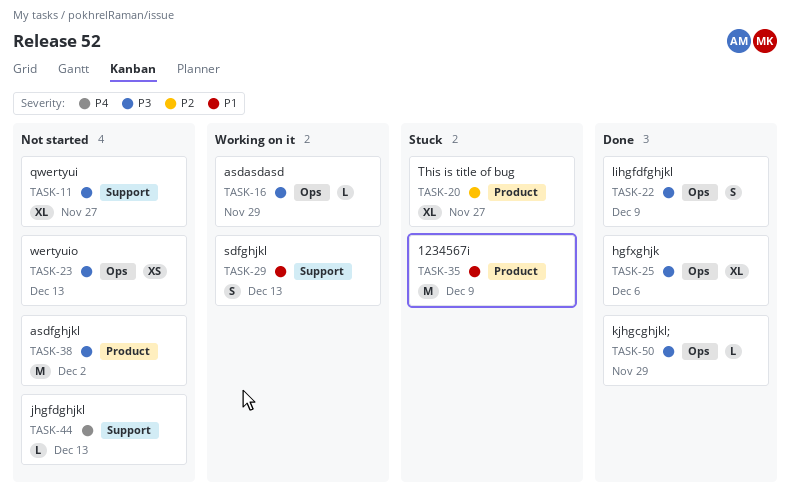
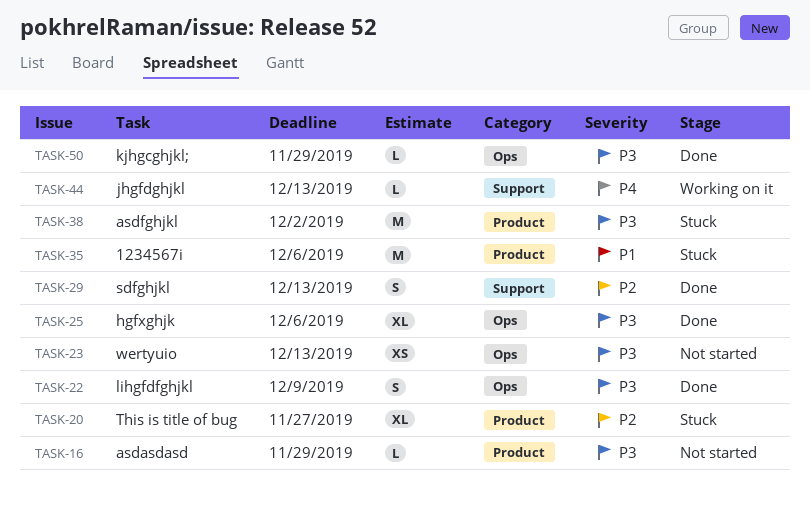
TASK-11: present -> none
TASK-16, status: Working on it -> Not started
TASK-16, label: Ops -> Product
TASK-29, status: Working on it -> Done
TASK-29, priority: P1 -> P2
TASK-35, due: Dec 9 -> Dec 6
TASK-38, status: Not started -> Stuck
TASK-44, status: Not started -> Working on it

